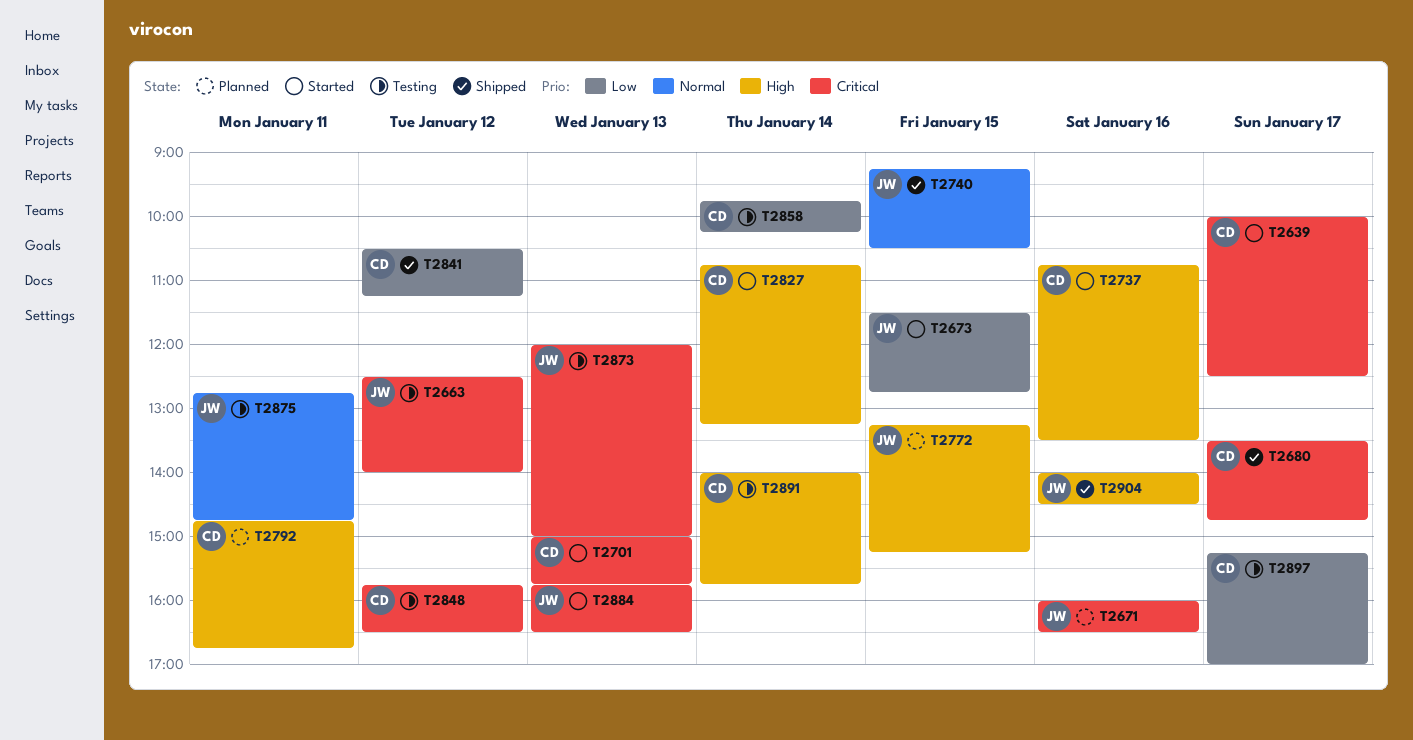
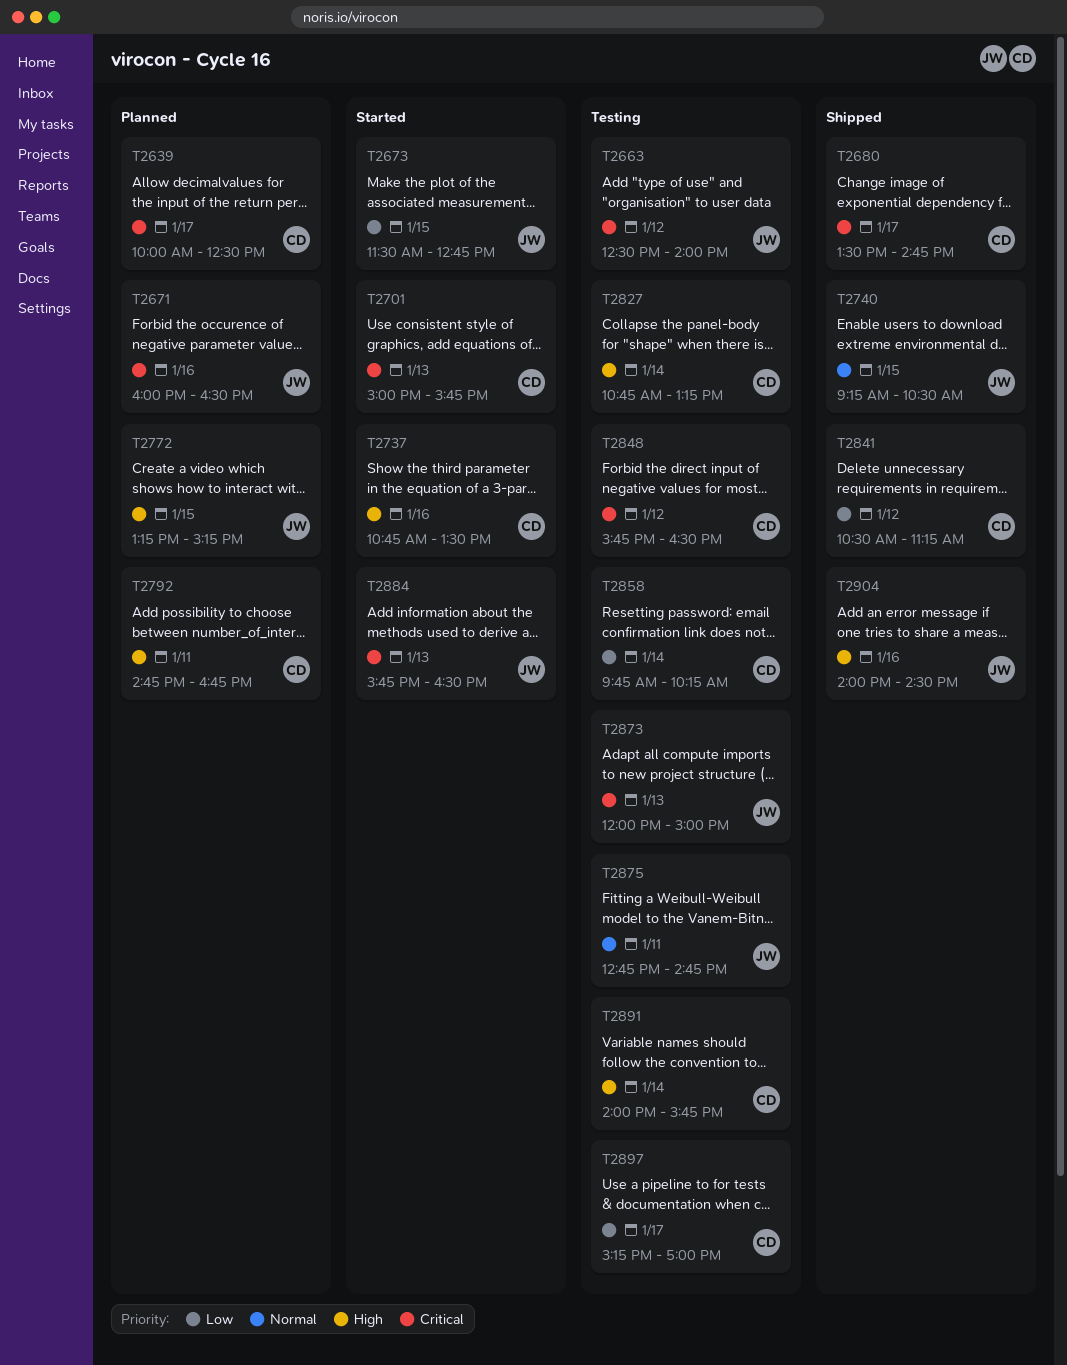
T2639, status: Started -> Planned
T2827, status: Started -> Testing

